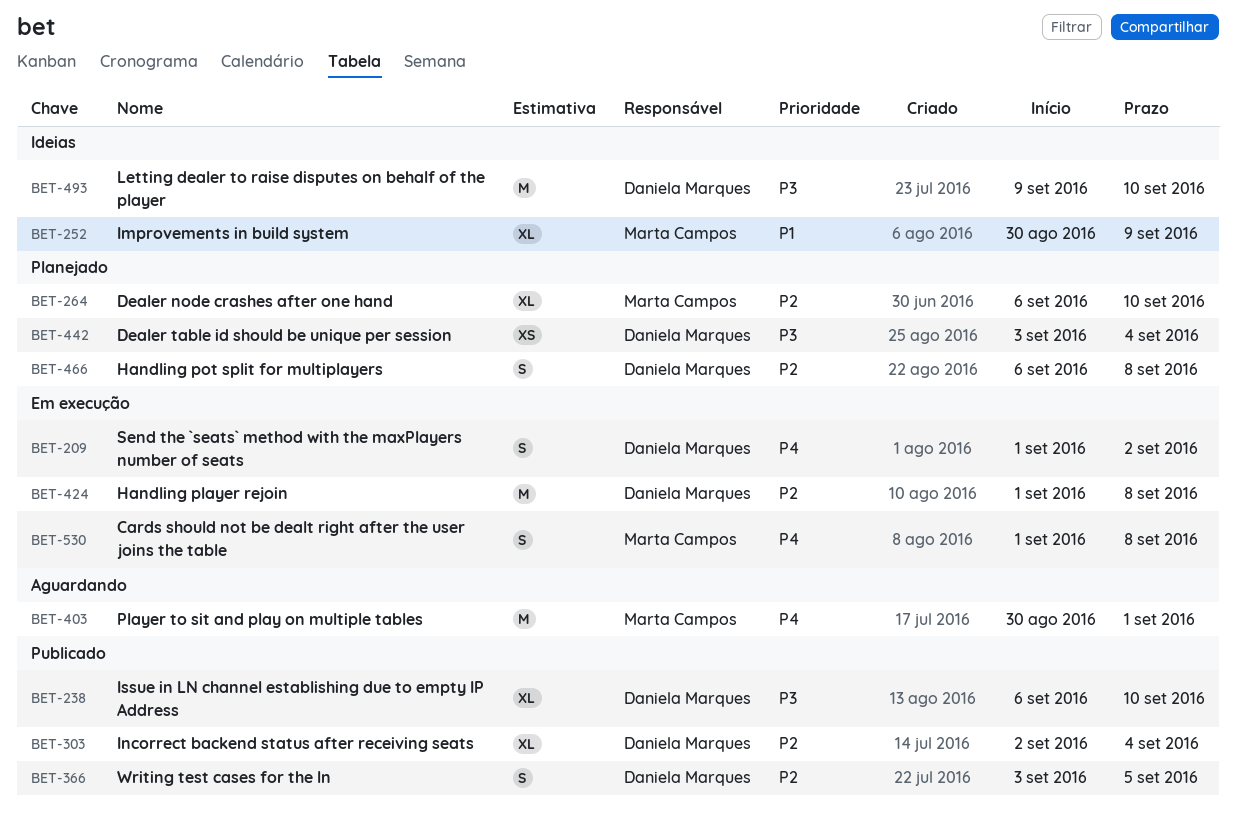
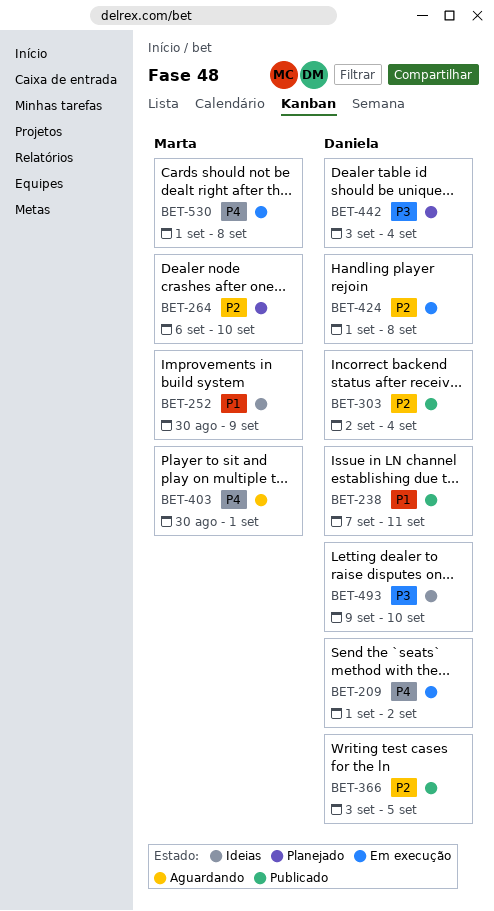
BET-238, priority: P3 -> P1
BET-238, start: Sep 6 -> Sep 7
BET-238, due: Sep 10 -> Sep 11
BET-466: present -> none

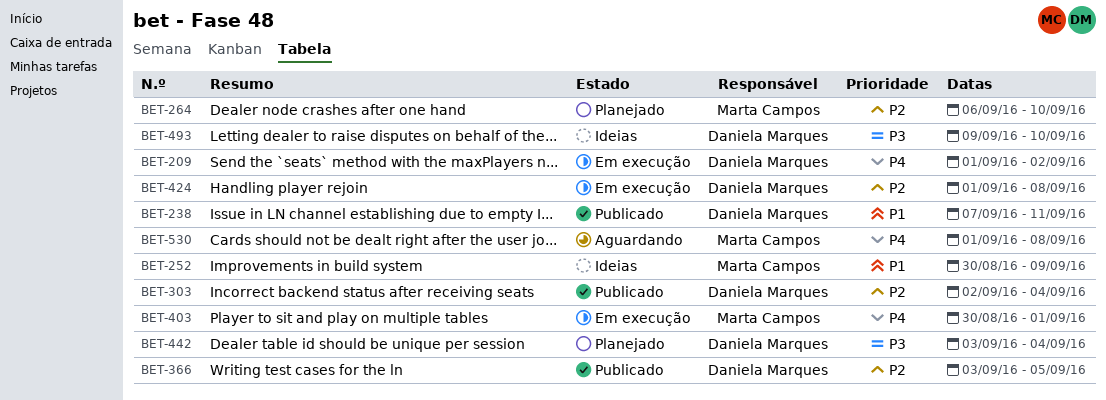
BET-403, status: Aguardando -> Em execução
BET-530, status: Em execução -> Aguardando

